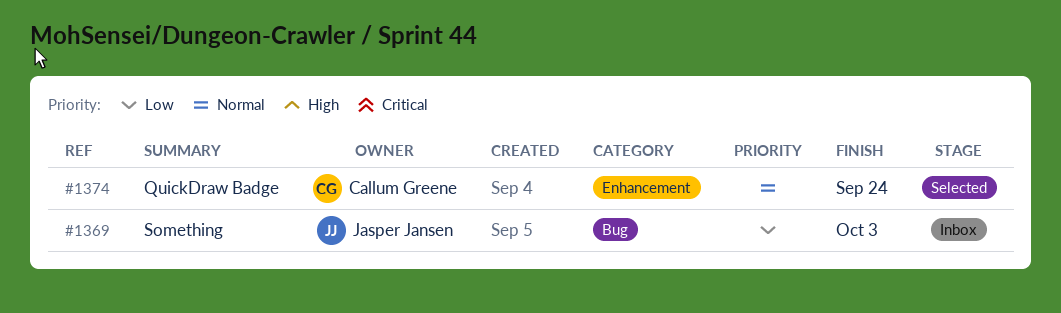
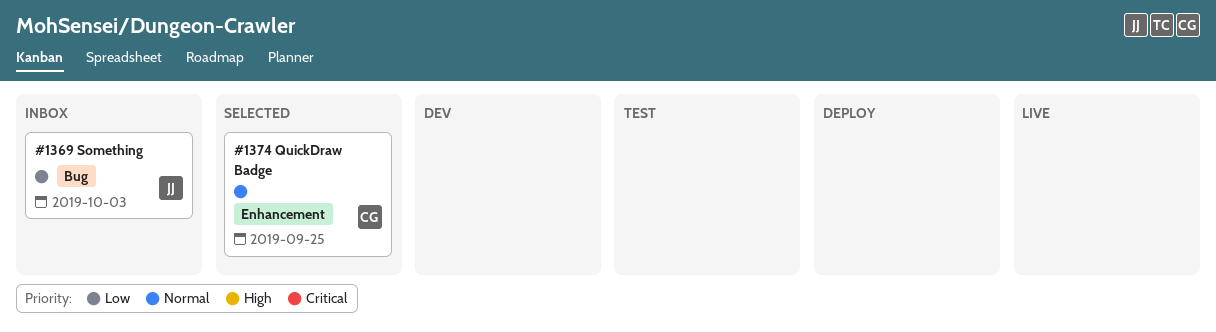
#1374, due: Sep 24 -> Sep 25

